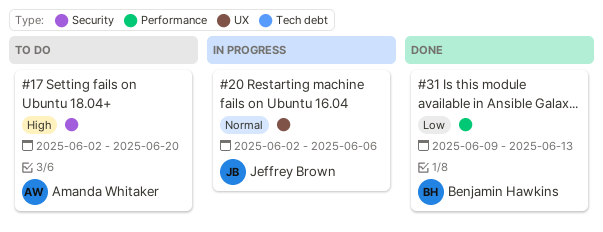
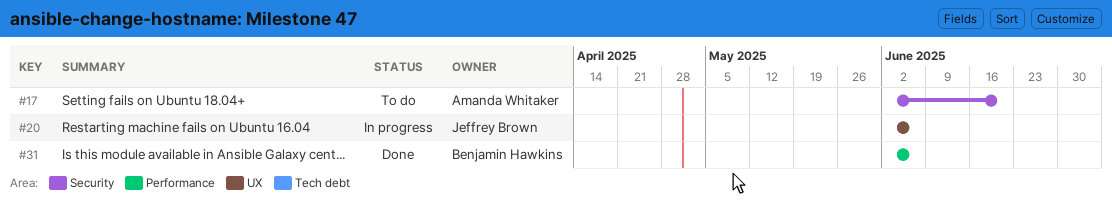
#31, start: Jun 9 -> Jun 2
#31, due: Jun 13 -> Jun 6

